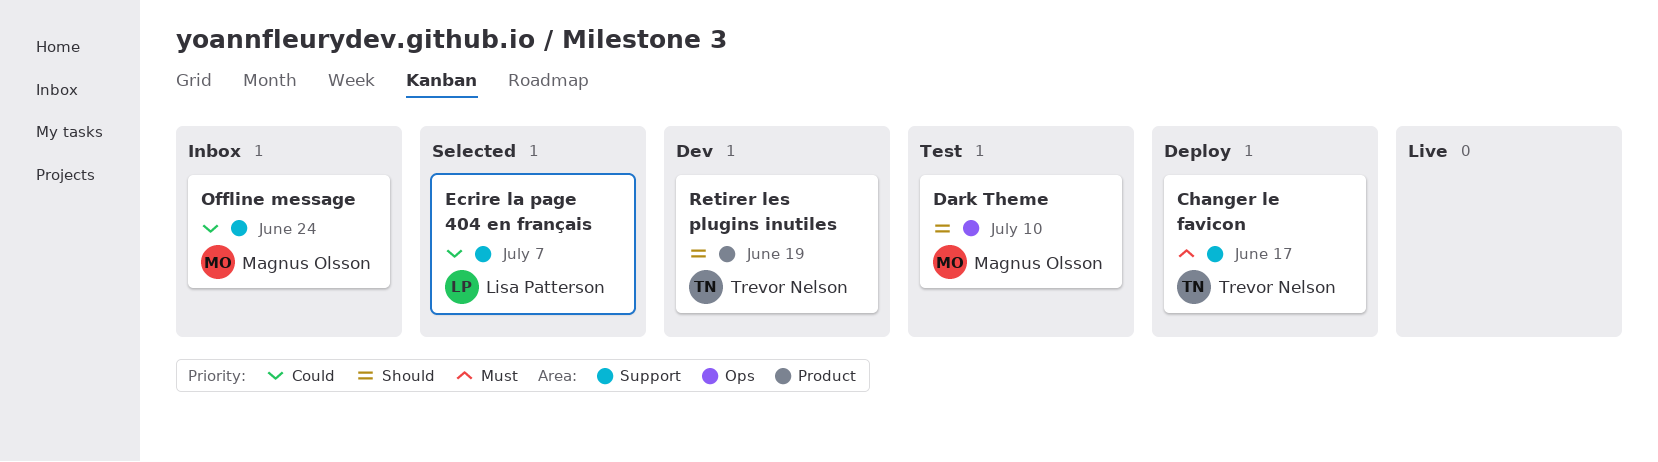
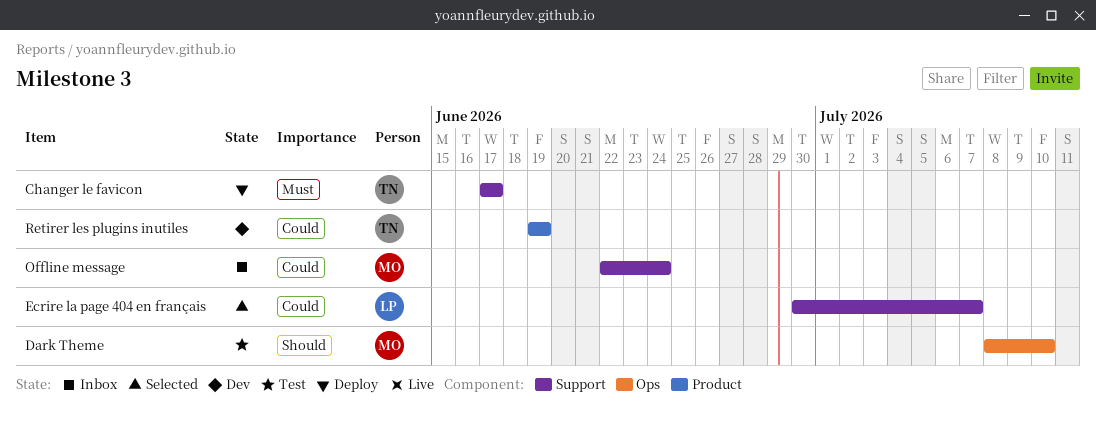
Retirer les plugins inutiles, priority: Should -> Could

